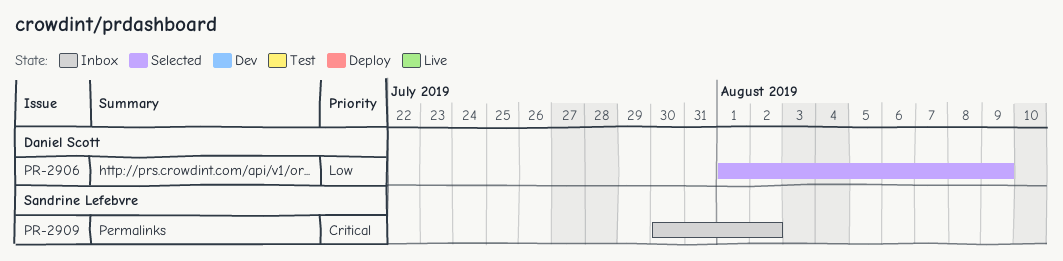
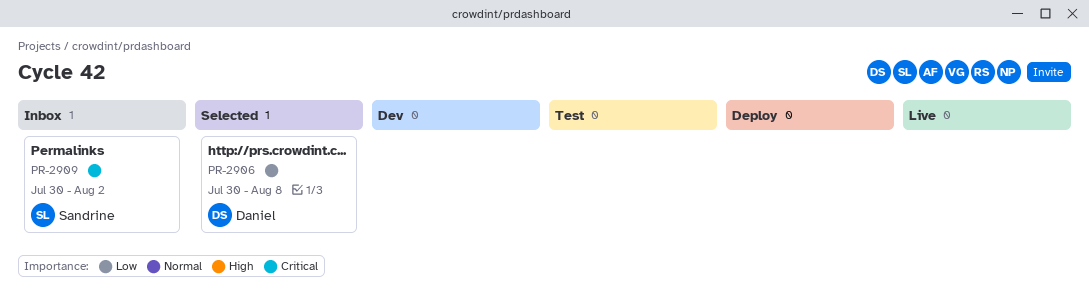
PR-2906, start: Aug 1 -> Jul 30
PR-2906, due: Aug 9 -> Aug 8

